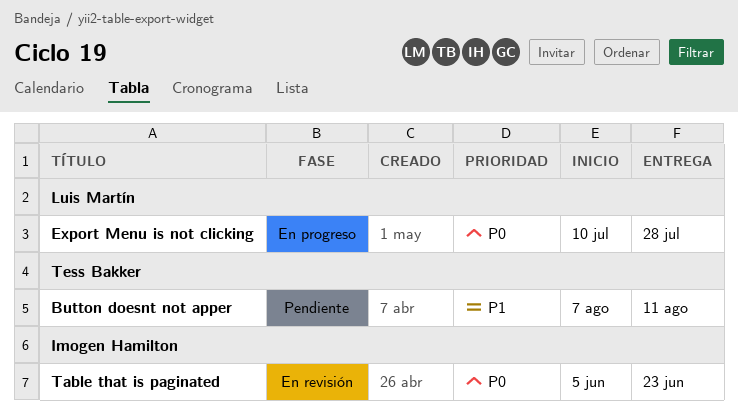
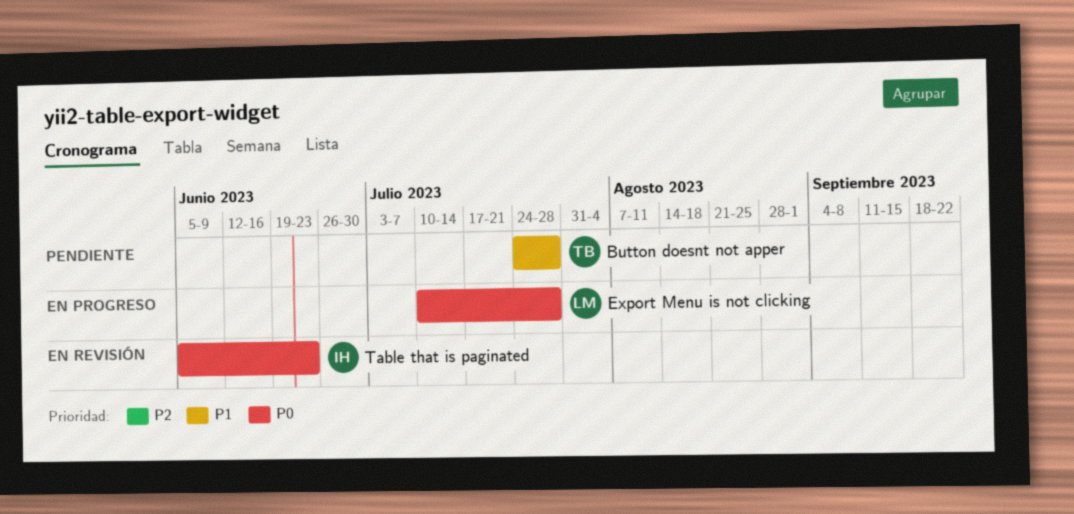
Button doesnt not apper, start: Aug 7 -> Jul 24
Button doesnt not apper, due: Aug 11 -> Jul 28

